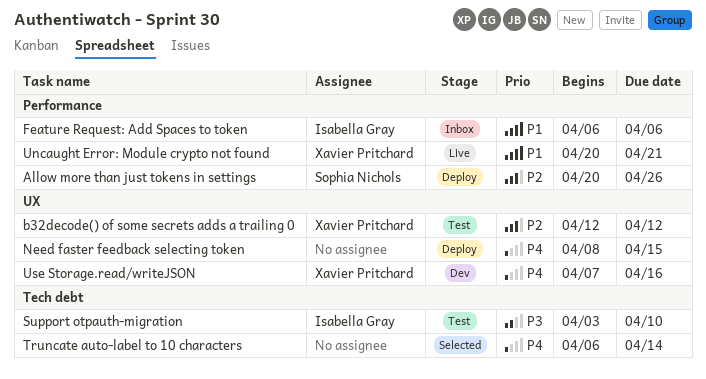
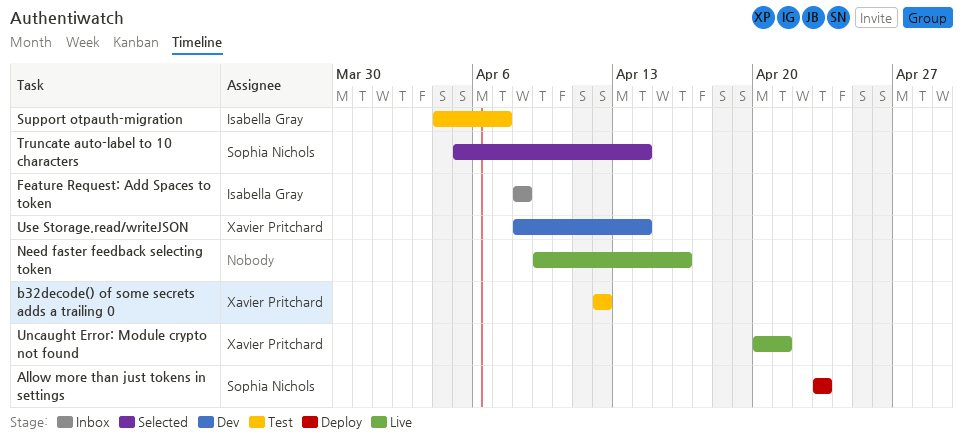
Allow more than just tokens in settings, start: Apr 20 -> Apr 23
Allow more than just tokens in settings, due: Apr 26 -> Apr 23
Feature Request: Add Spaces to token, start: Apr 6 -> Apr 8
Feature Request: Add Spaces to token, due: Apr 6 -> Apr 8
Need faster feedback selecting token, status: Deploy -> Live
Need faster feedback selecting token, start: Apr 8 -> Apr 9
Need faster feedback selecting token, due: Apr 15 -> Apr 16
Support otpauth-migration, start: Apr 3 -> Apr 4
Support otpauth-migration, due: Apr 10 -> Apr 7
Truncate auto-label to 10 characters, owner: none -> Sophia Nichols
Truncate auto-label to 10 characters, start: Apr 6 -> Apr 5
Use Storage.read/writeJSON, start: Apr 7 -> Apr 8
Use Storage.read/writeJSON, due: Apr 16 -> Apr 14

